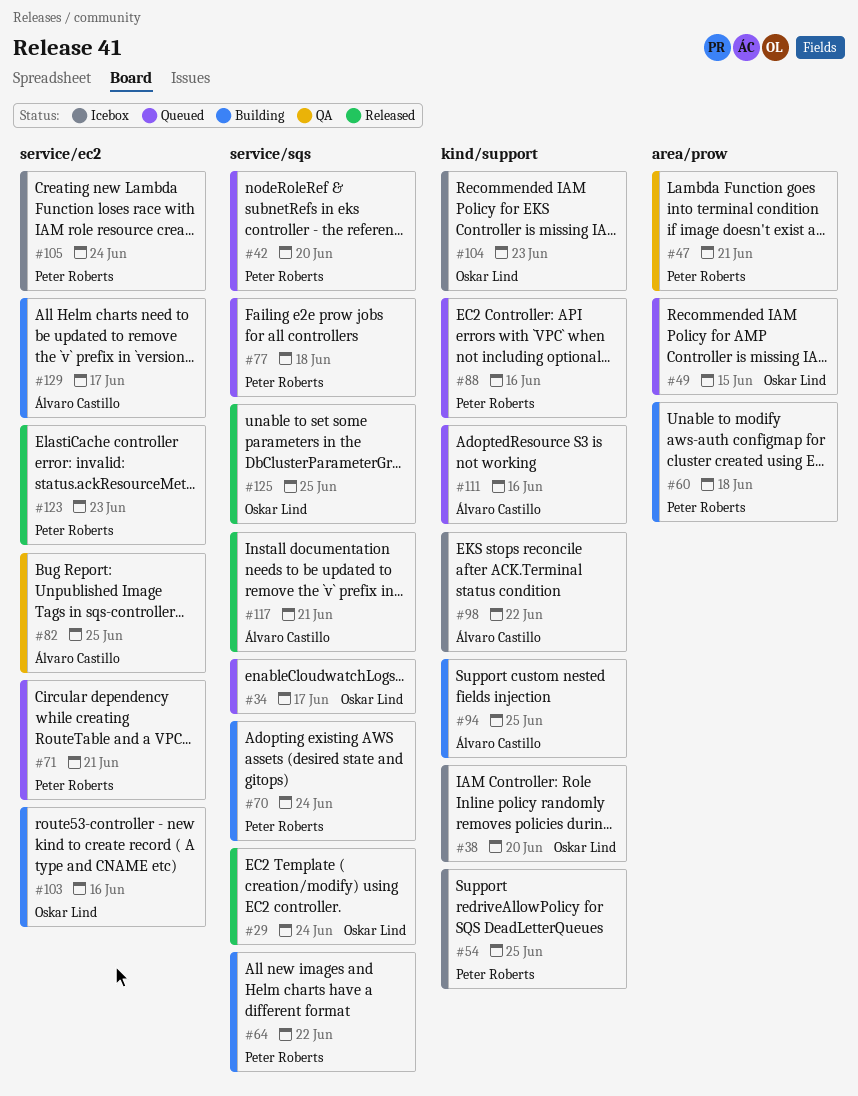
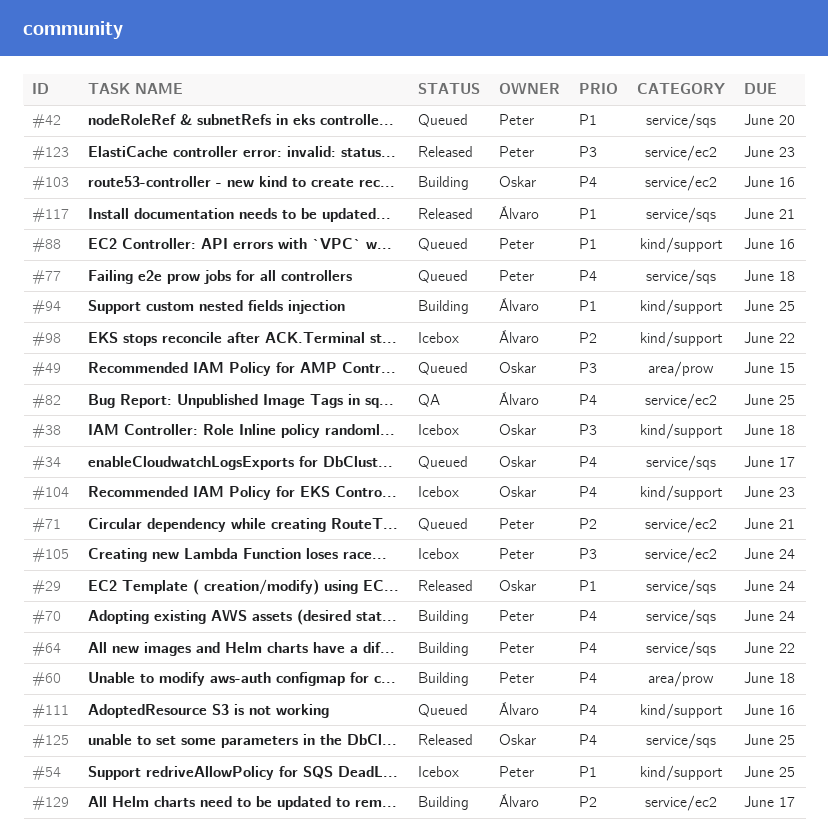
#38, due: Jun 20 -> Jun 18
#47: present -> none

